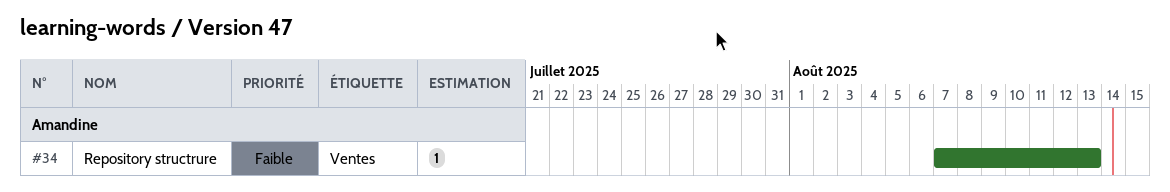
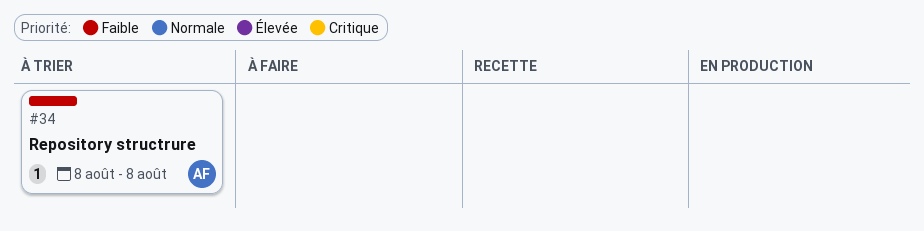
#34, start: Aug 7 -> Aug 8
#34, due: Aug 13 -> Aug 8

